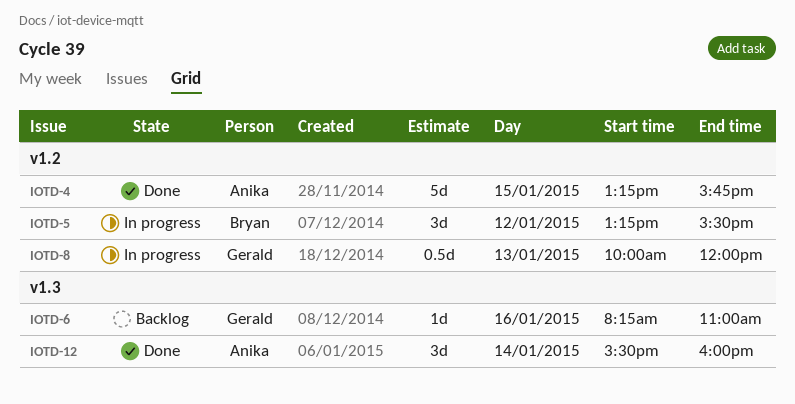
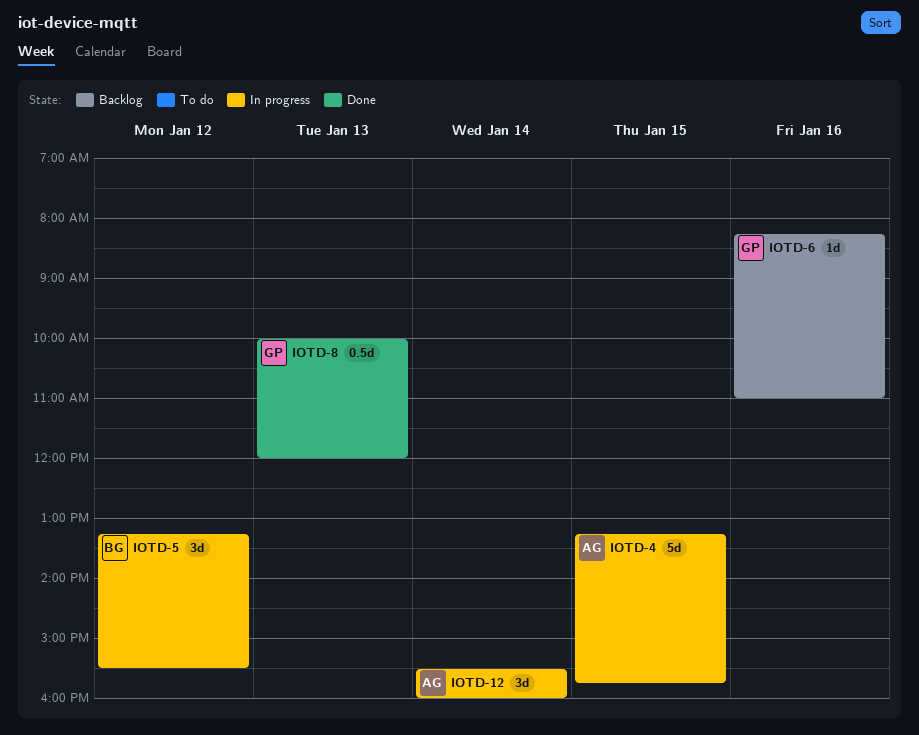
IOTD-4, status: Done -> In progress
IOTD-8, status: In progress -> Done
IOTD-12, status: Done -> In progress

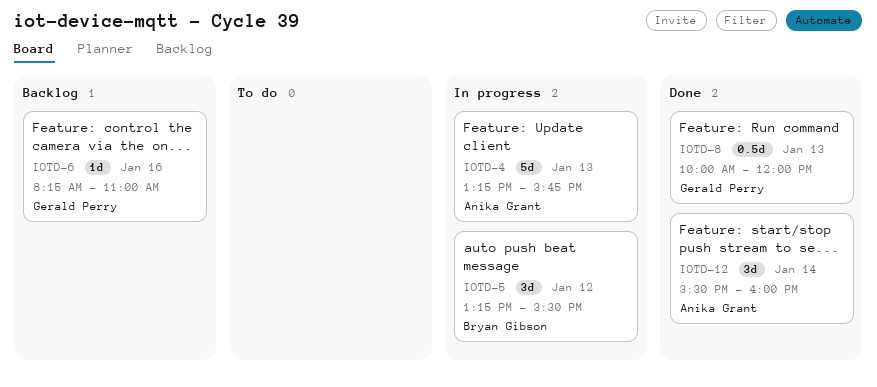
IOTD-4, day: Jan 15 -> Jan 13
IOTD-12, status: In progress -> Done

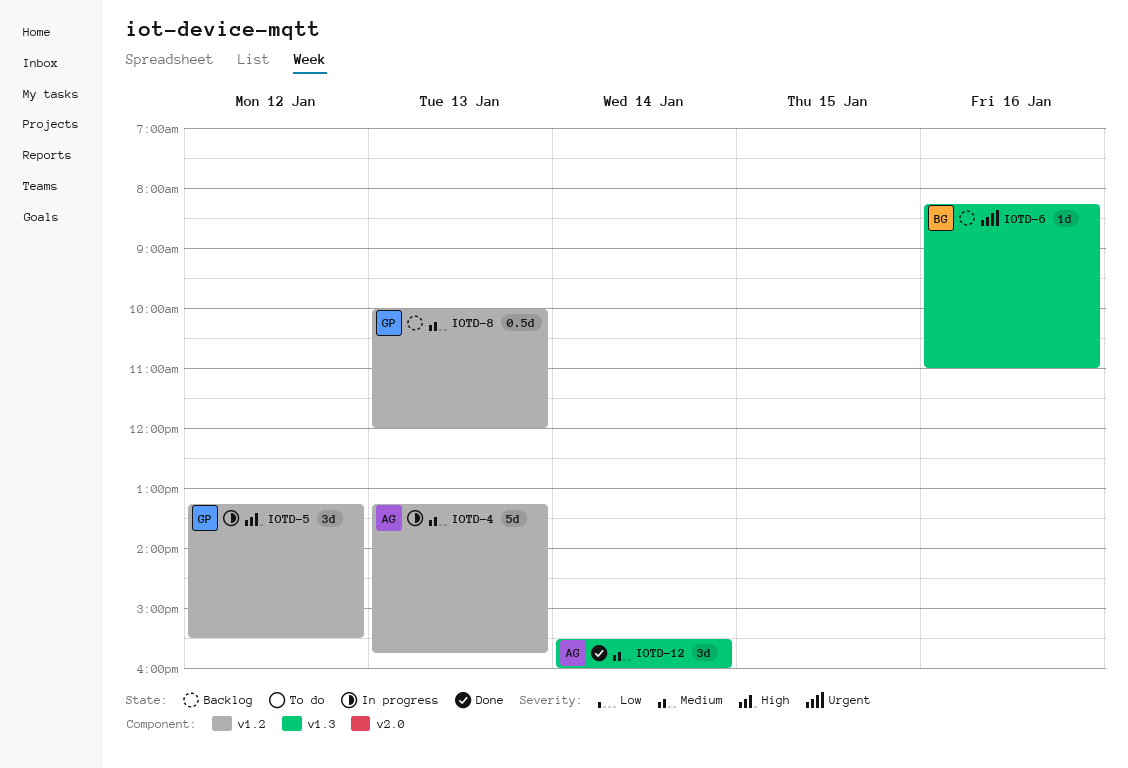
IOTD-5, owner: Bryan Gibson -> Gerald Perry
IOTD-6, owner: Gerald Perry -> Bryan Gibson
IOTD-8, status: Done -> Backlog

